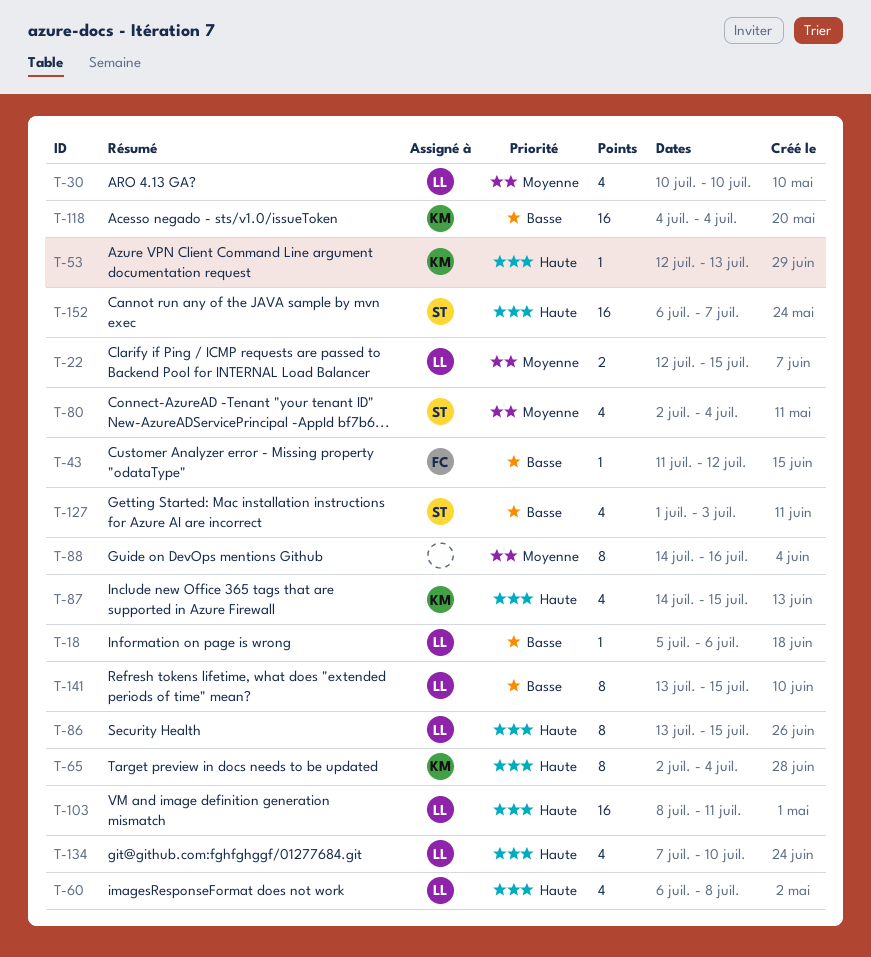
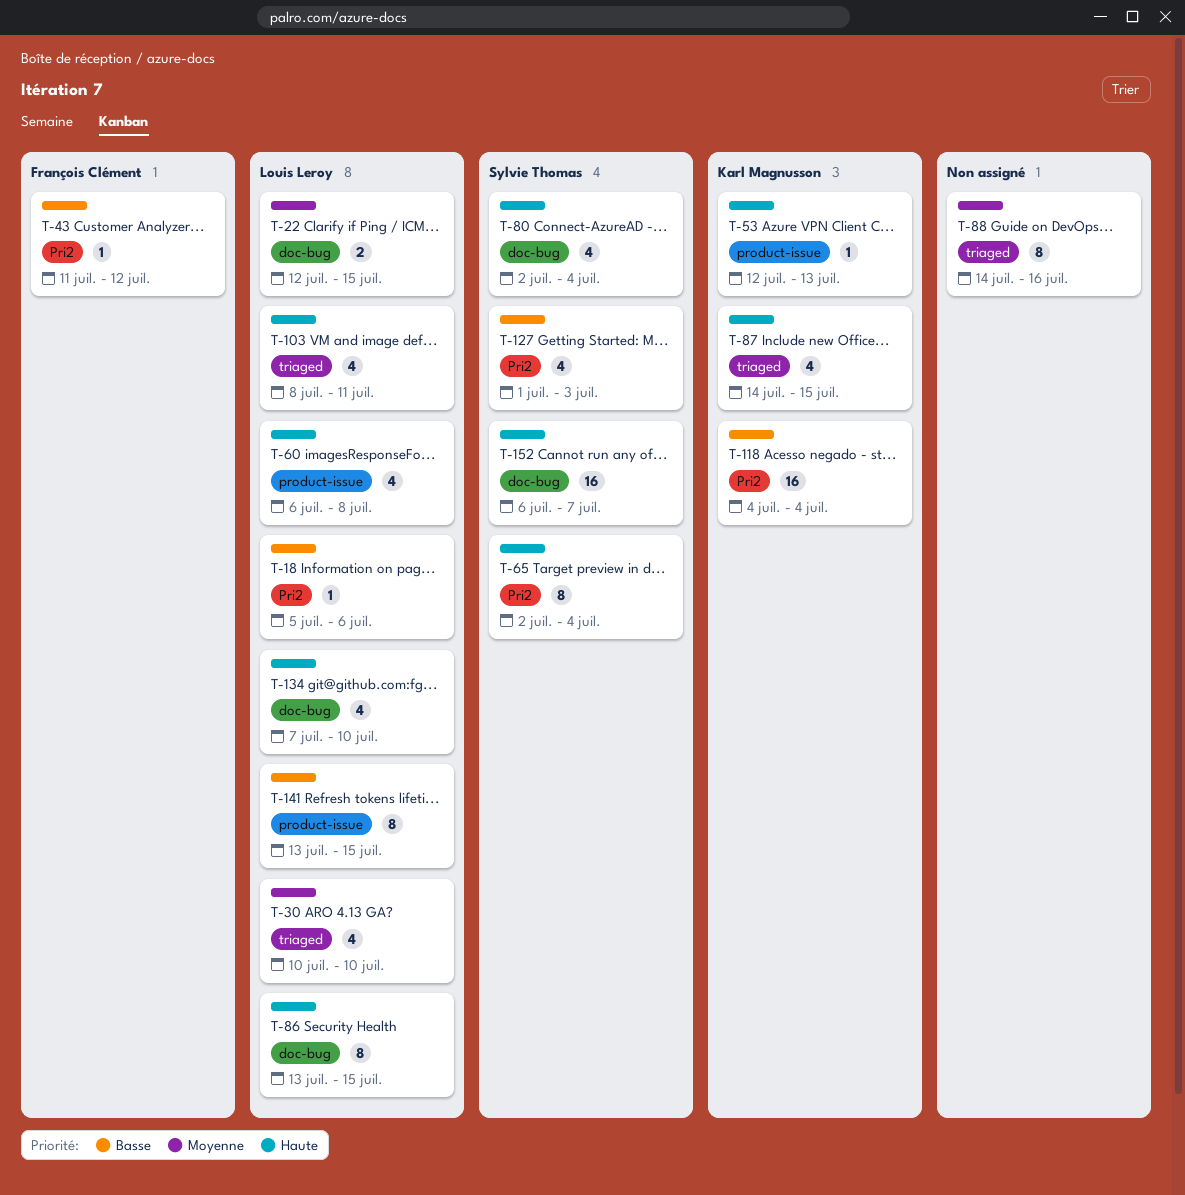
T-65, owner: Karl Magnusson -> Sylvie Thomas
T-80, priority: Moyenne -> Haute
T-103, estimate: 16 -> 4

